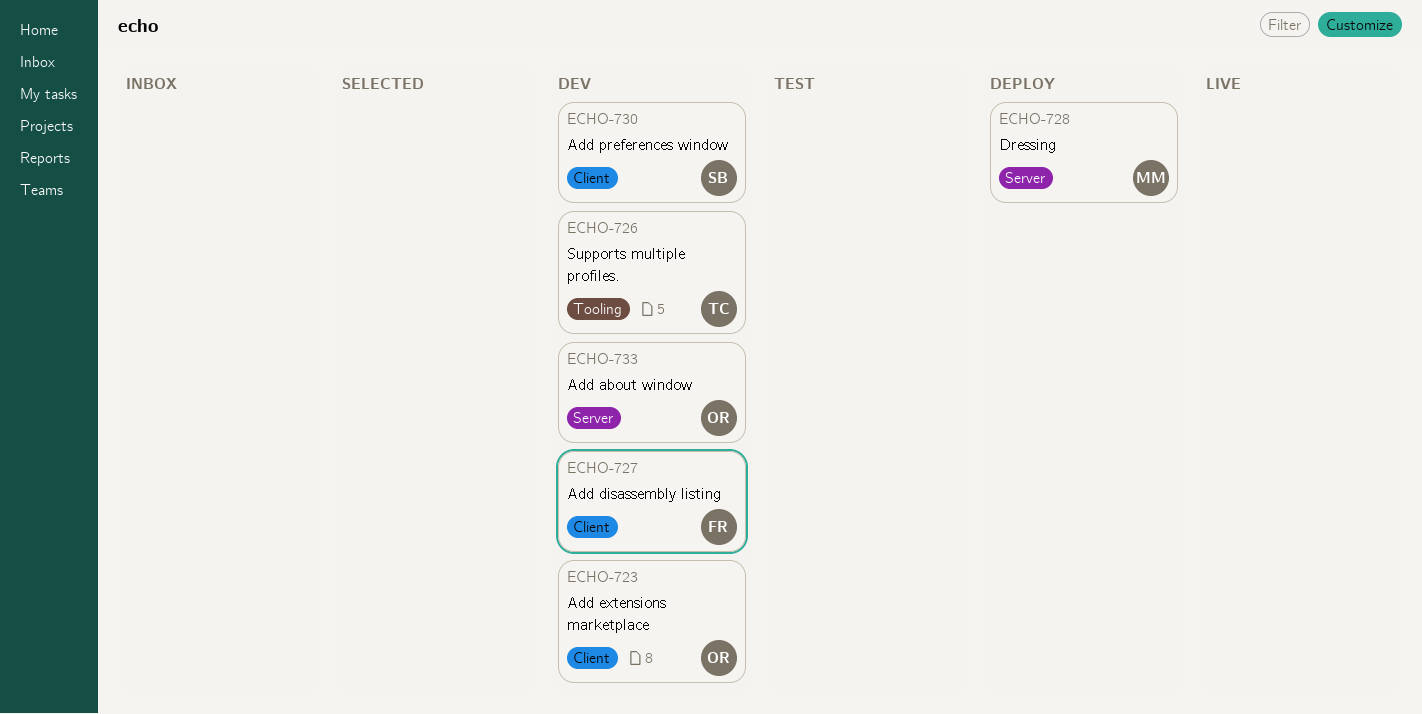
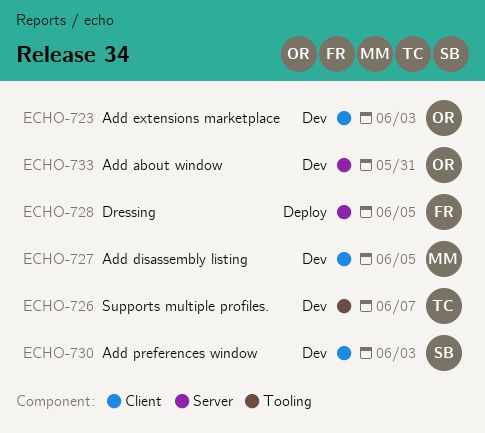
ECHO-727, owner: FR -> MM
ECHO-728, owner: MM -> FR

